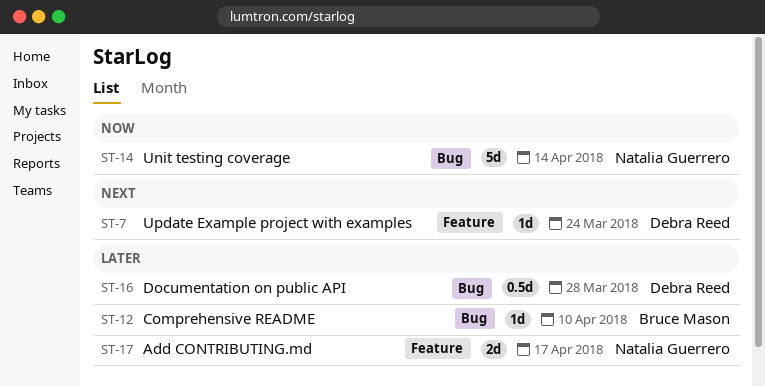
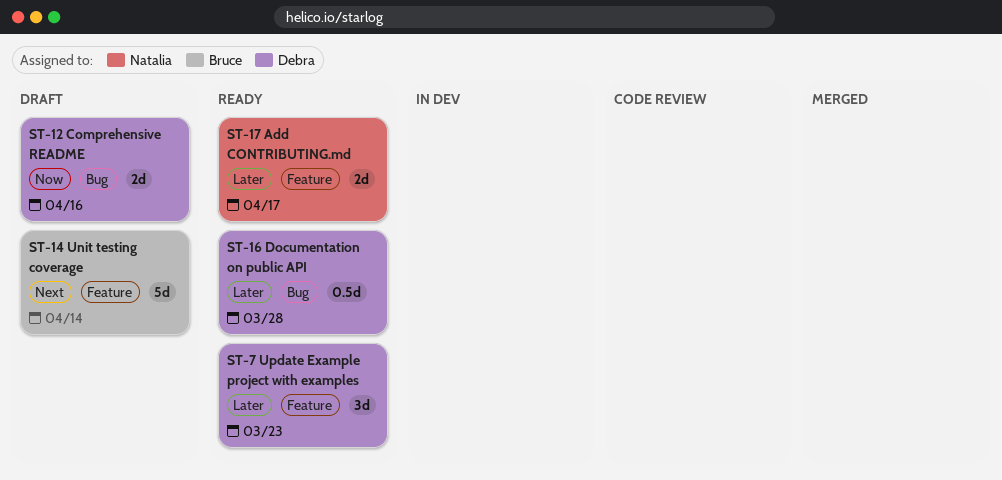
ST-7, priority: Next -> Later
ST-7, estimate: 1d -> 3d
ST-7, due: Mar 24 -> Mar 23
ST-12, owner: Bruce Mason -> Debra Reed
ST-12, priority: Later -> Now
ST-12, estimate: 1d -> 2d
ST-12, due: Apr 10 -> Apr 16
ST-14, owner: Natalia Guerrero -> Bruce Mason
ST-14, priority: Now -> Next
ST-14, label: Bug -> Feature

